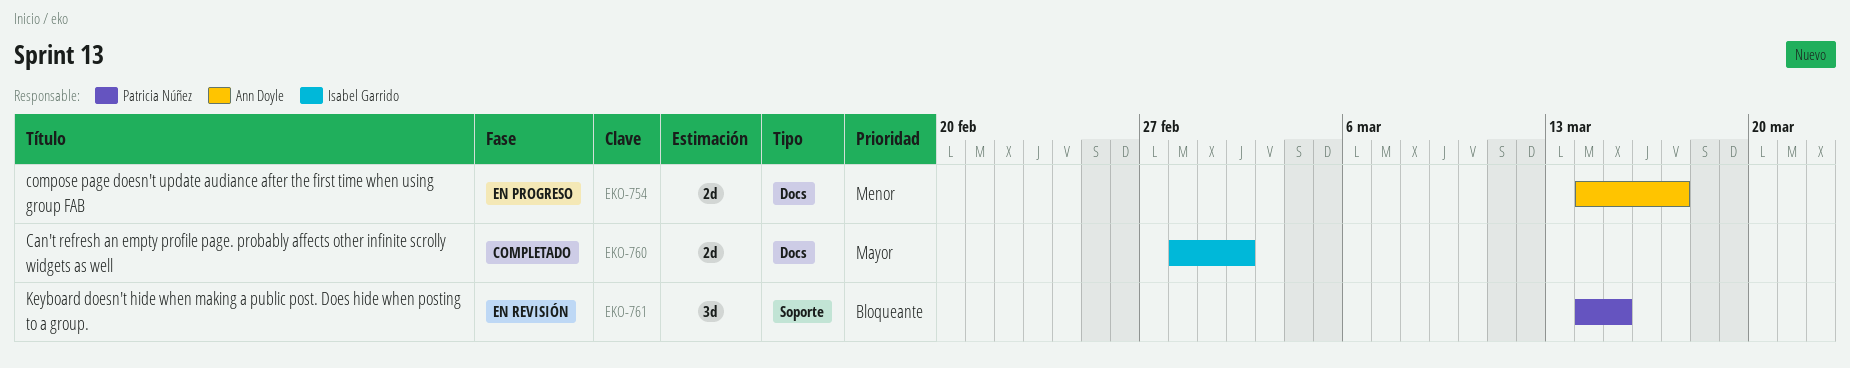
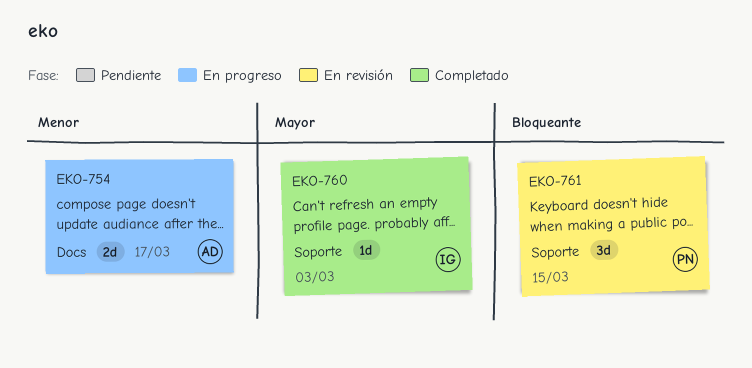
EKO-760, label: Docs -> Soporte
EKO-760, estimate: 2d -> 1d
EKO-760, due: Mar 2 -> Mar 3

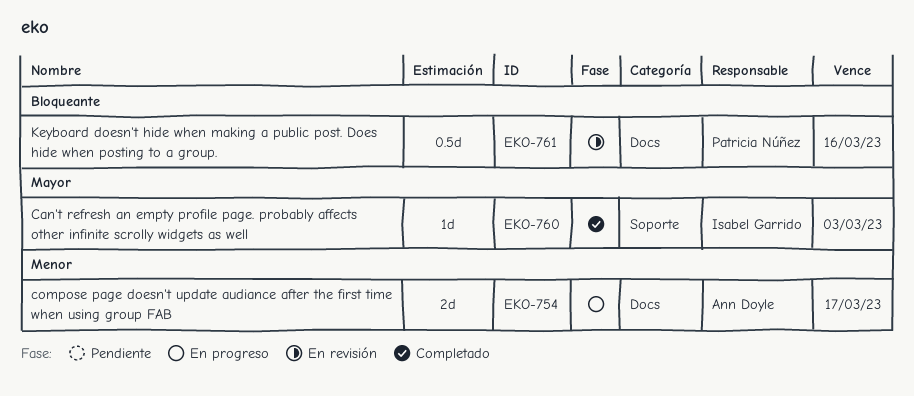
EKO-761, label: Soporte -> Docs
EKO-761, estimate: 3d -> 0.5d
EKO-761, due: Mar 15 -> Mar 16

